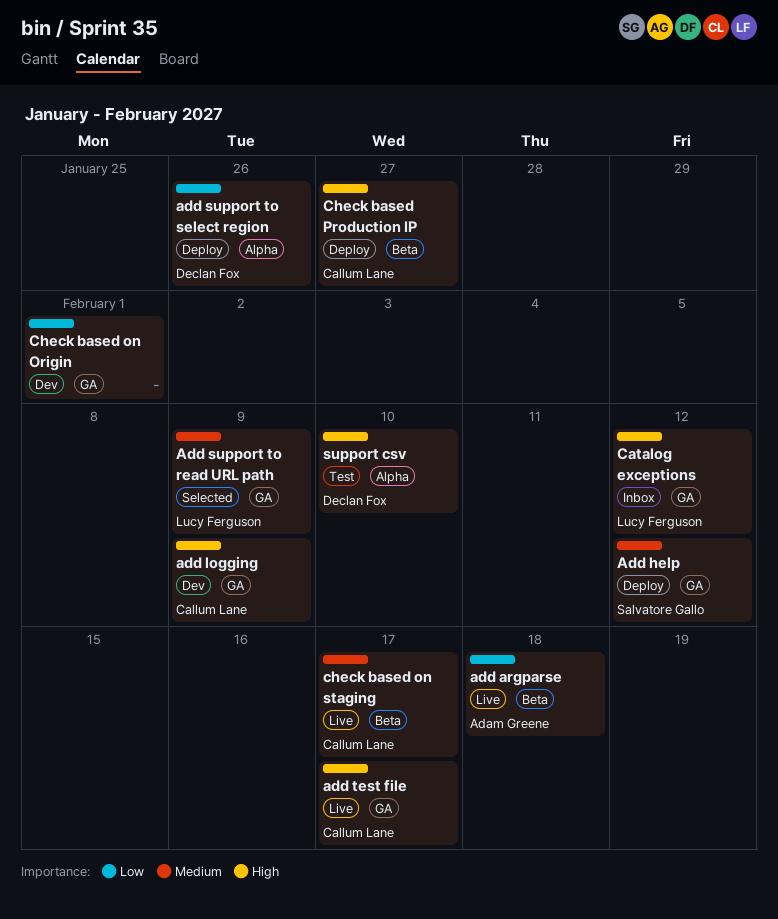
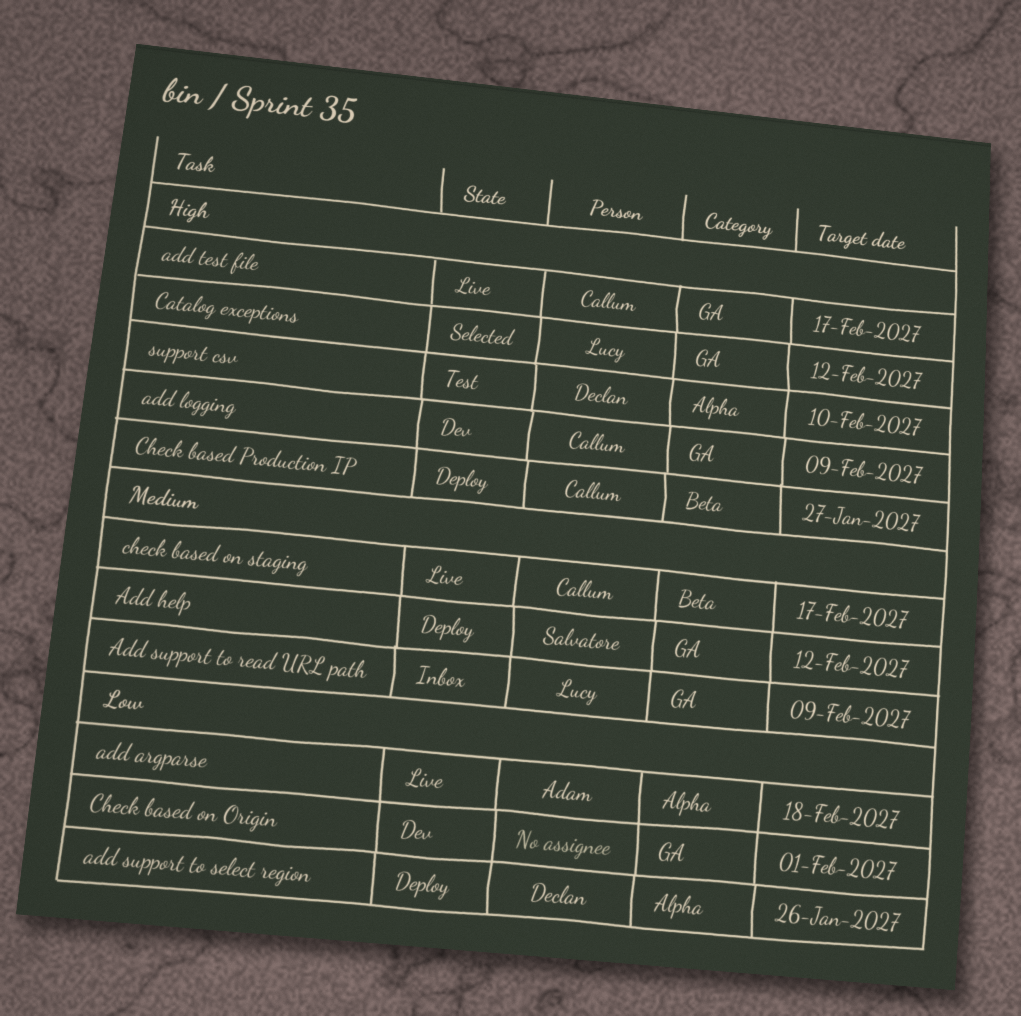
add argparse, label: Beta -> Alpha
Add support to read URL path, status: Selected -> Inbox
Catalog exceptions, status: Inbox -> Selected

